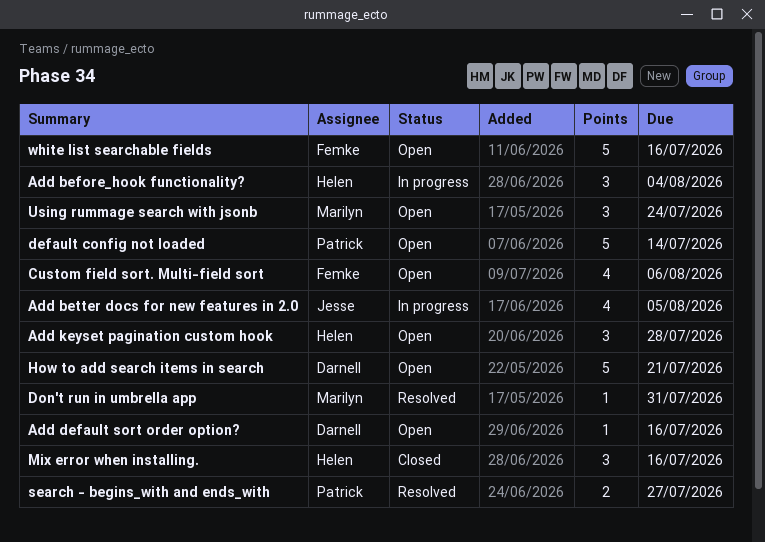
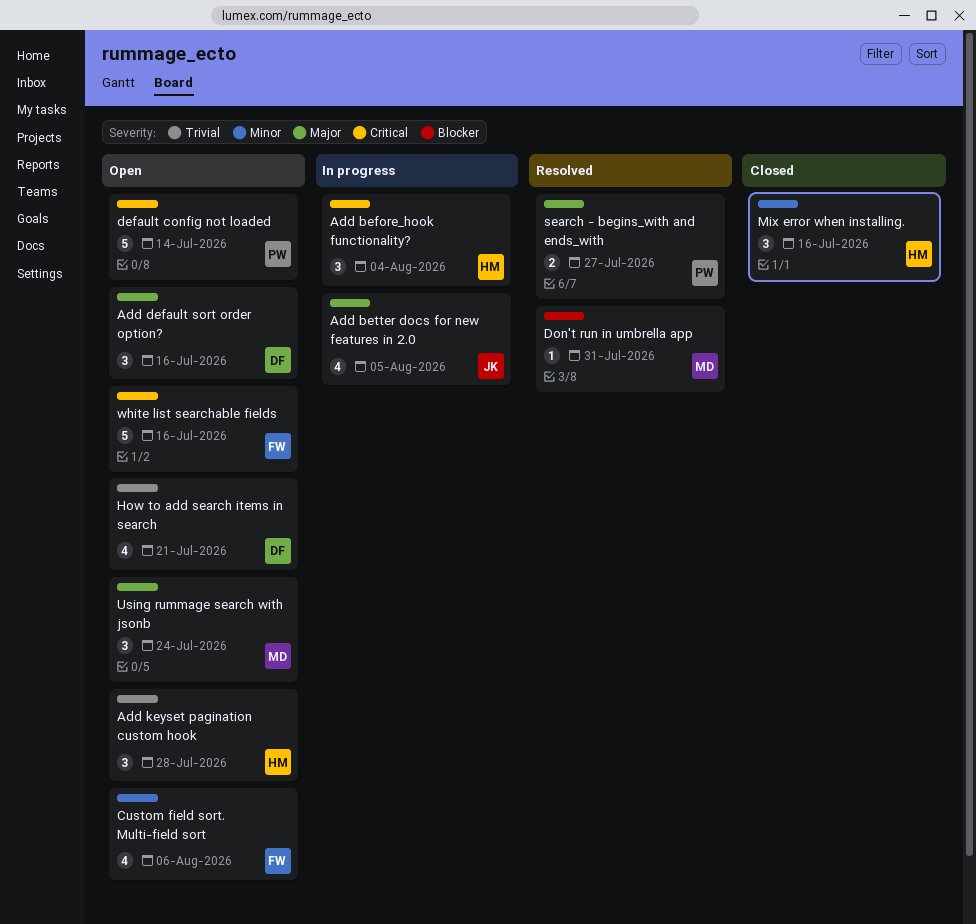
Add default sort order option?, estimate: 1 -> 3
How to add search items in search, estimate: 5 -> 4

